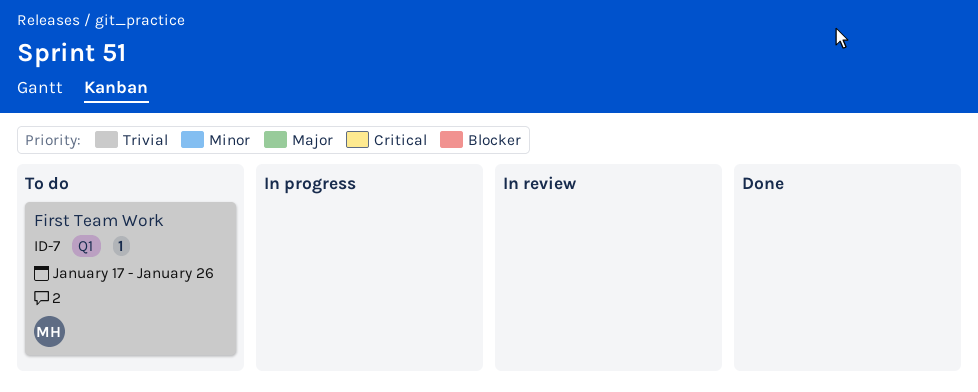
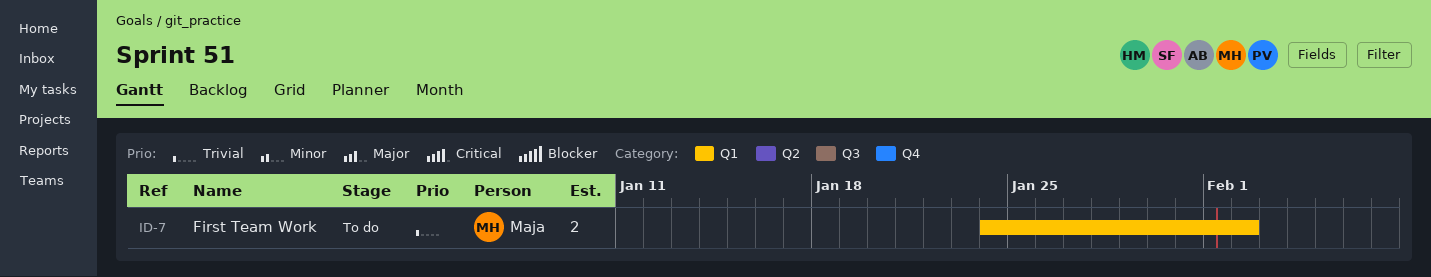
ID-7, estimate: 1 -> 2
ID-7, start: Jan 17 -> Jan 24
ID-7, due: Jan 26 -> Feb 2

